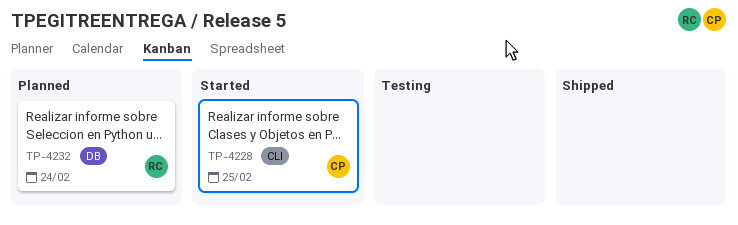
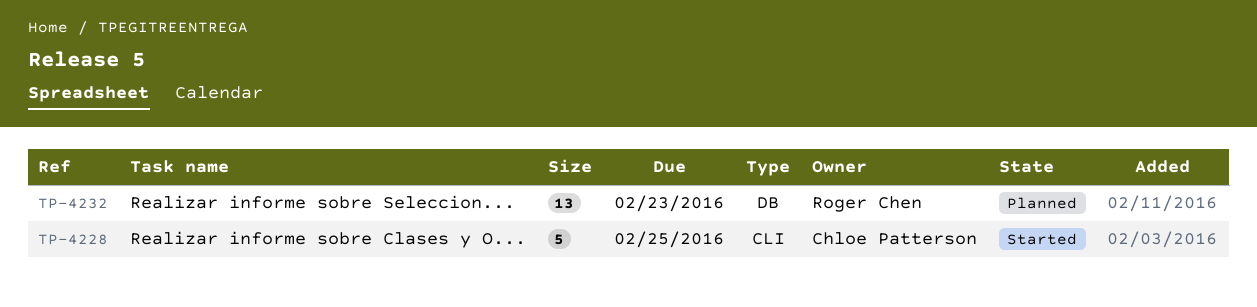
TP-4232, due: Feb 24 -> Feb 23

